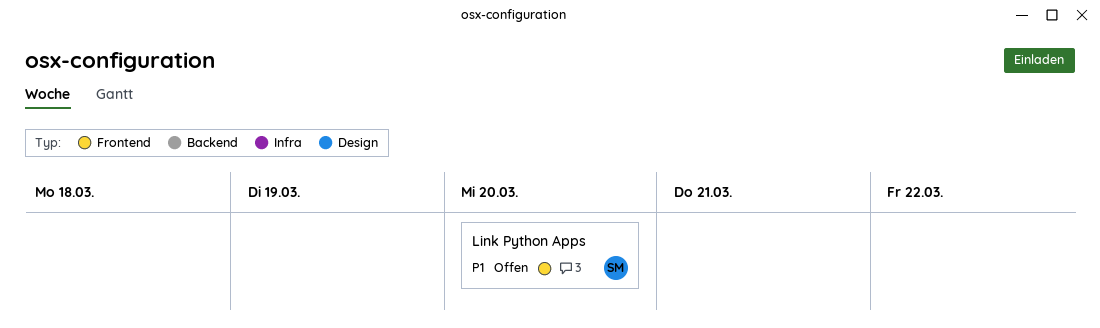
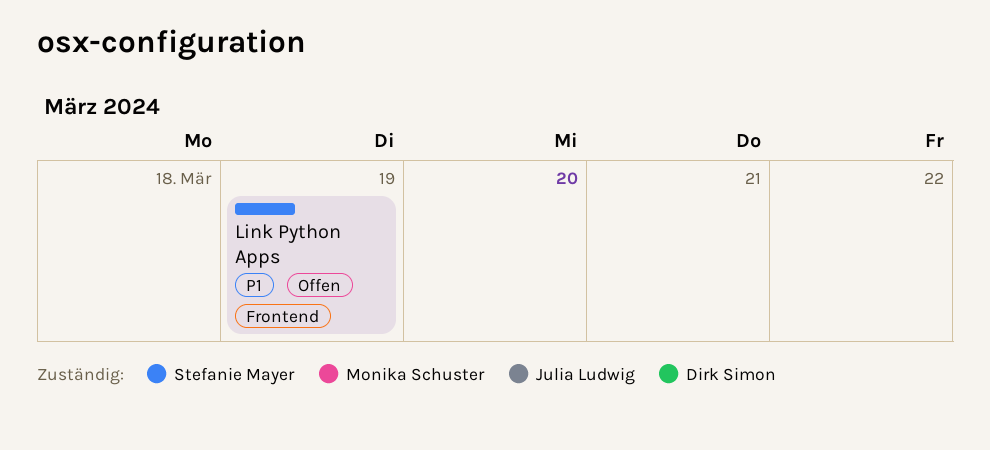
Link Python Apps, due: Mar 20 -> Mar 19

